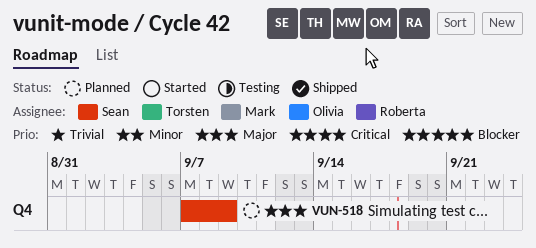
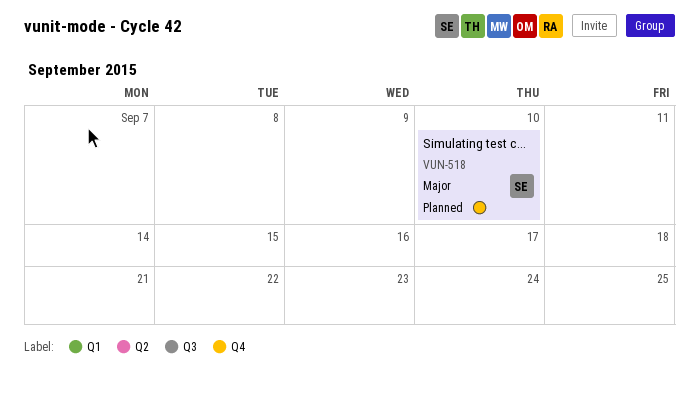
VUN-518, due: Sep 9 -> Sep 10

